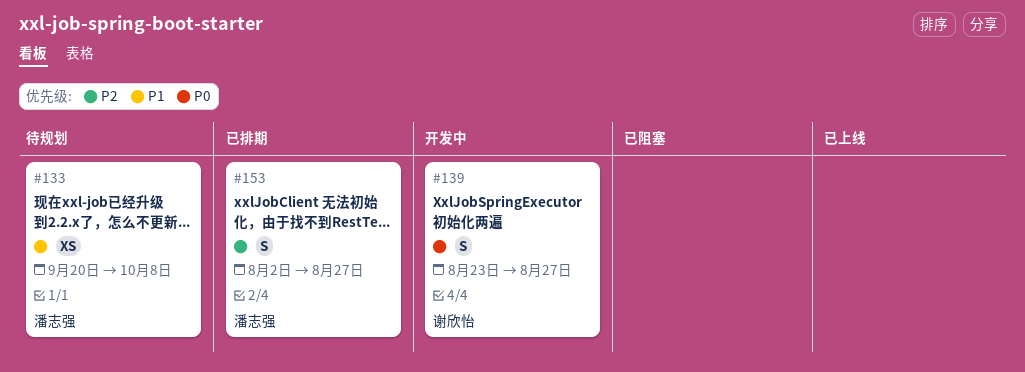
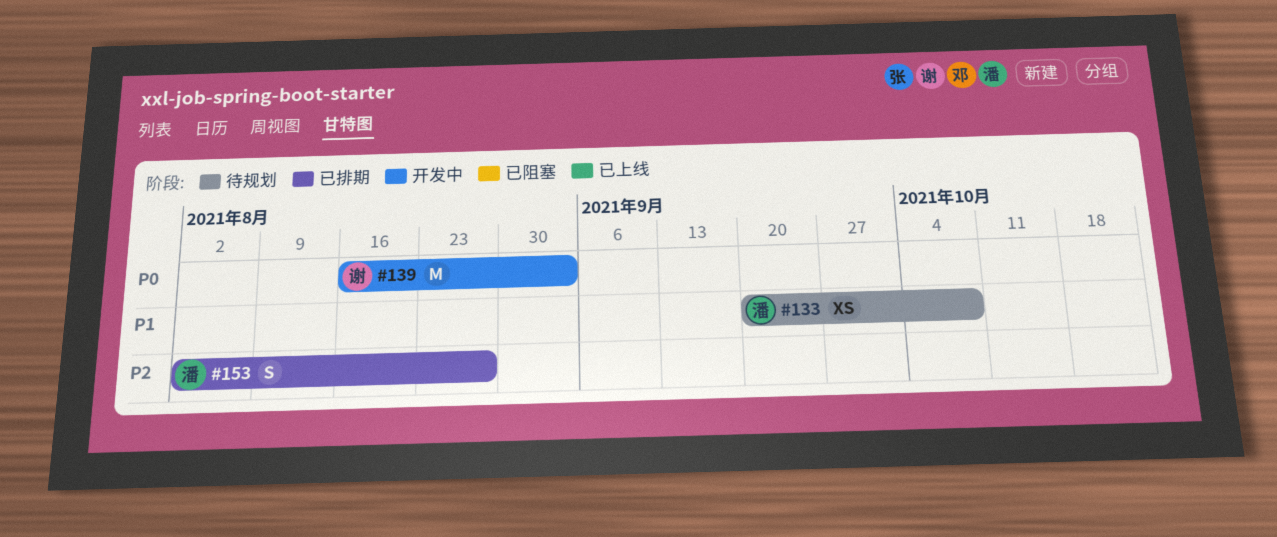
#139, estimate: S -> M
#139, start: Aug 23 -> Aug 16
#139, due: Aug 27 -> Sep 3

